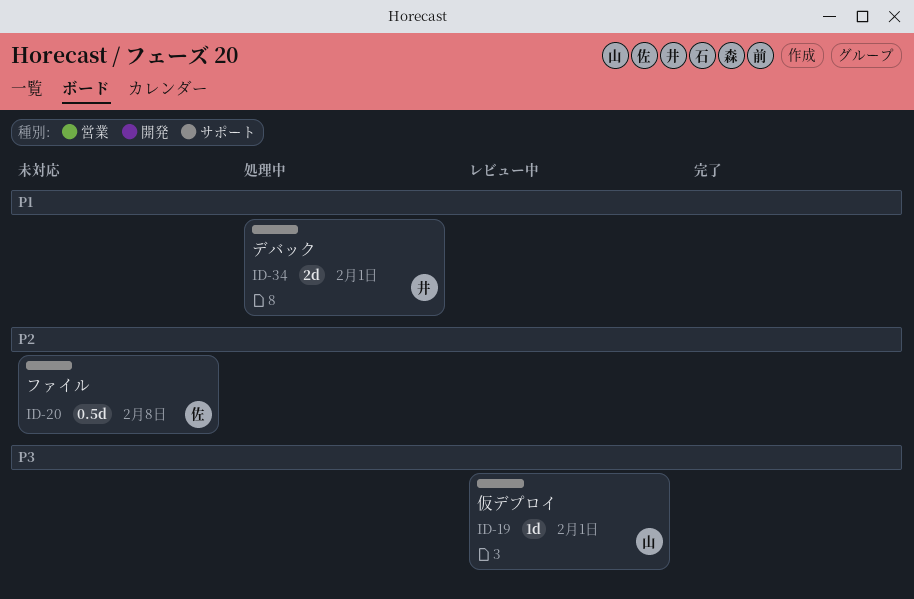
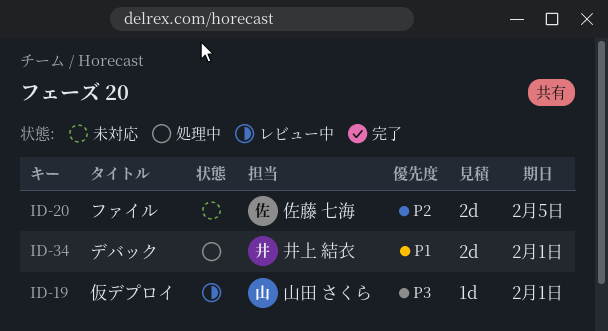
ID-20, estimate: 0.5d -> 2d
ID-20, due: Feb 8 -> Feb 5

